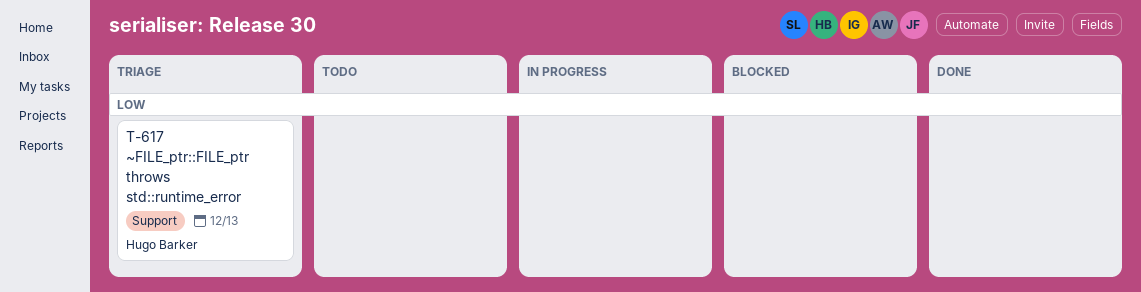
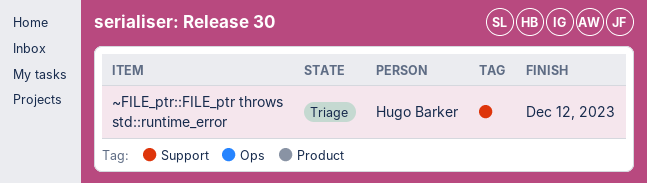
~FILE_ptr::FILE_ptr throws std::runtime_error, due: Dec 13 -> Dec 12

